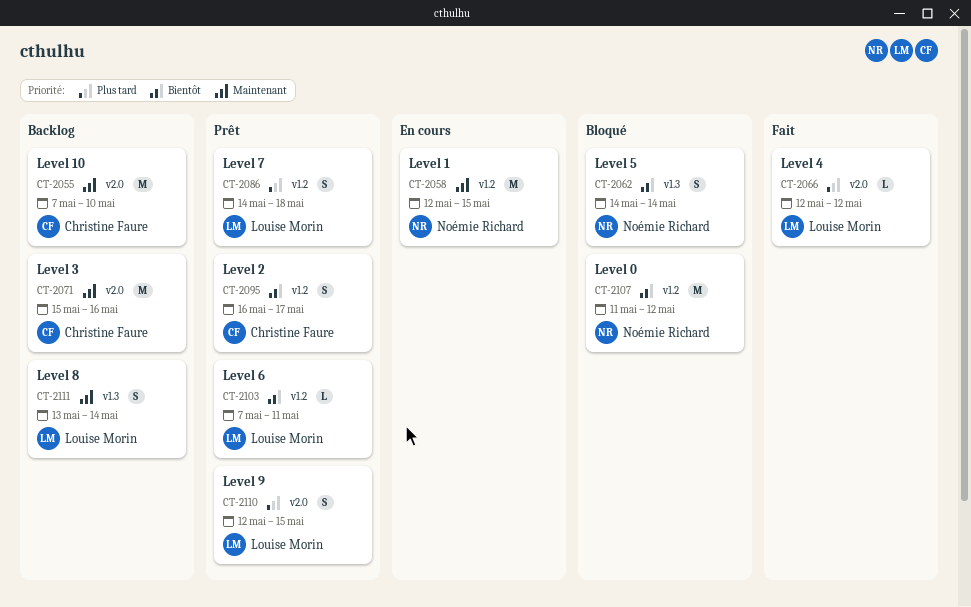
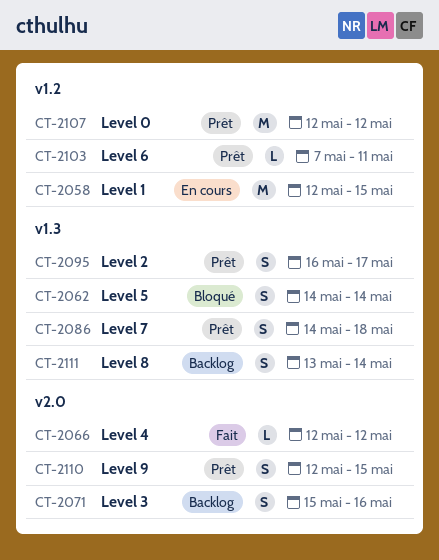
CT-2055: present -> none
CT-2071, estimate: M -> S
CT-2086, label: v1.2 -> v1.3
CT-2095, label: v1.2 -> v1.3
CT-2107, status: Bloqué -> Prêt
CT-2107, start: May 11 -> May 12

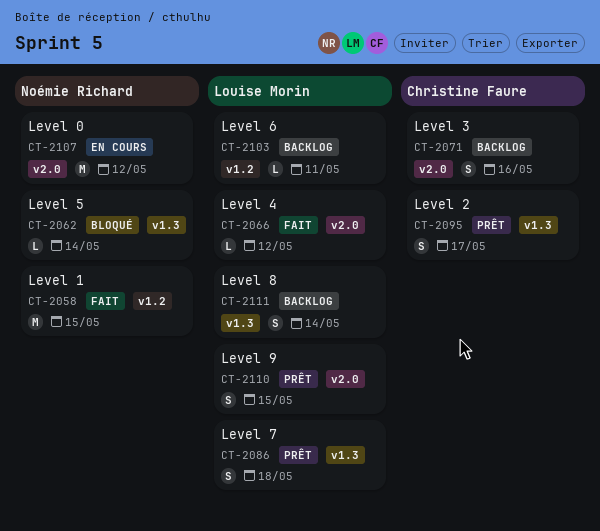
CT-2058, status: En cours -> Fait
CT-2062, estimate: S -> L
CT-2103, status: Prêt -> Backlog
CT-2107, status: Prêt -> En cours
CT-2107, label: v1.2 -> v2.0

